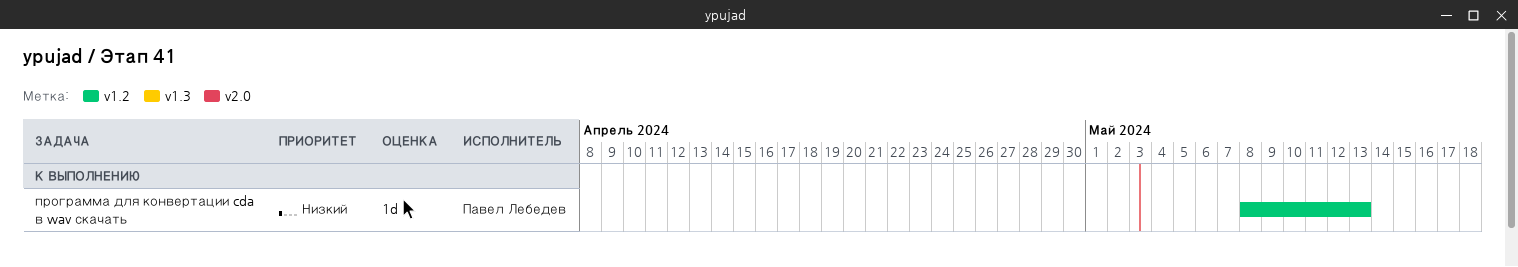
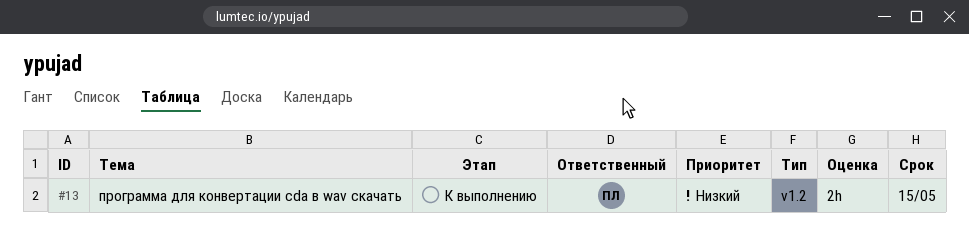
программа для конвертации cda в wav скачать, estimate: 1d -> 2h
программа для конвертации cda в wav скачать, due: May 13 -> May 15

